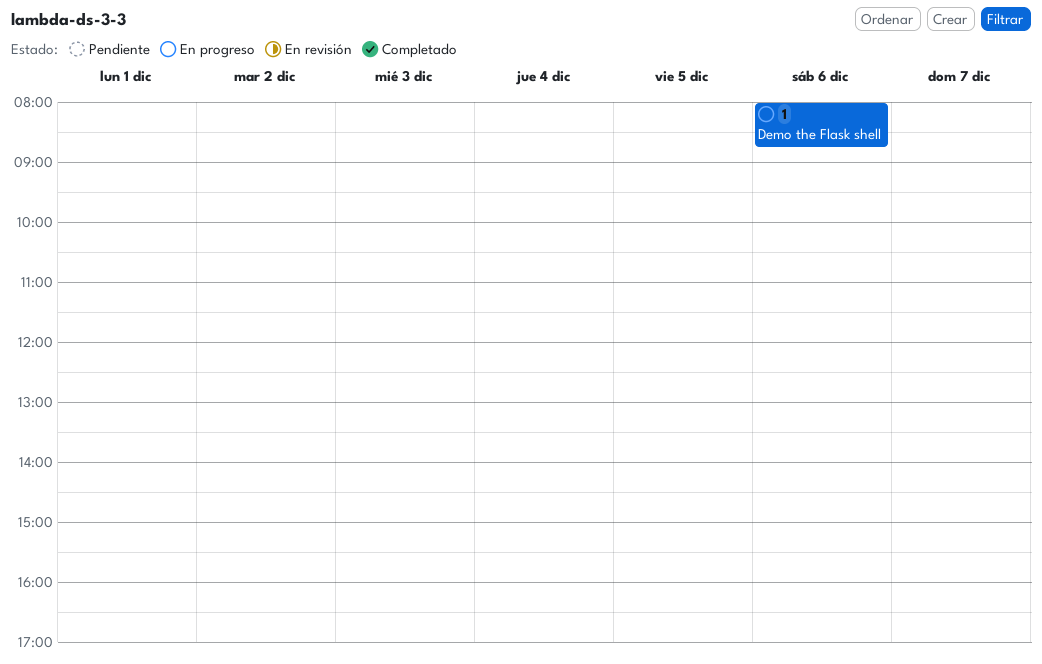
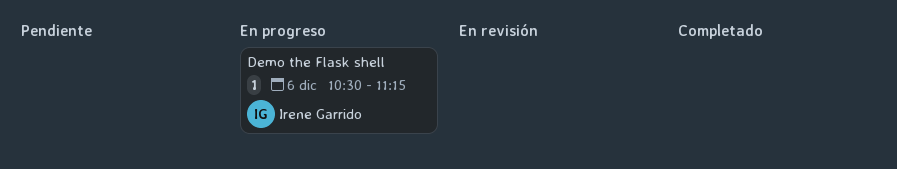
Demo the Flask shell, begins: 08:00 -> 10:30
Demo the Flask shell, ends: 08:45 -> 11:15

